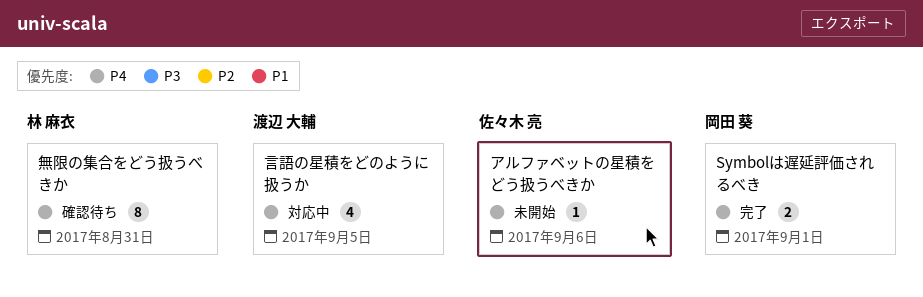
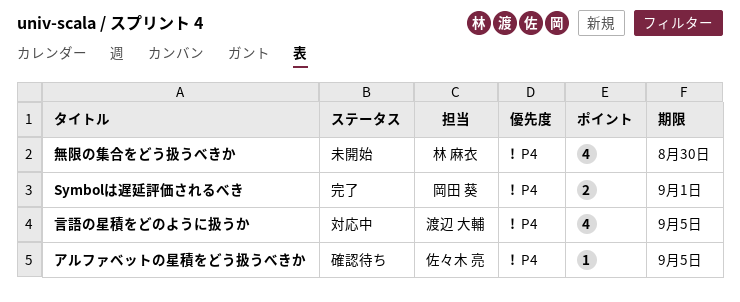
アルファベットの星積をどう扱うべきか, status: 未開始 -> 確認待ち
アルファベットの星積をどう扱うべきか, due: Sep 6 -> Sep 5
無限の集合をどう扱うべきか, status: 確認待ち -> 未開始
無限の集合をどう扱うべきか, estimate: 8 -> 4
無限の集合をどう扱うべきか, due: Aug 31 -> Aug 30

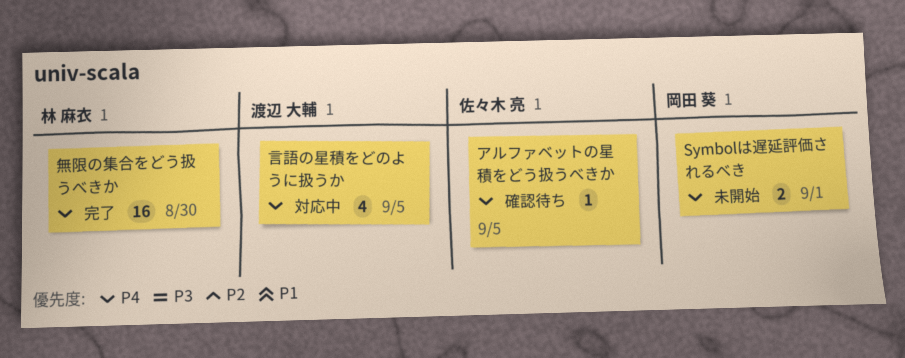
Symbolは遅延評価されるべき, status: 完了 -> 未開始
無限の集合をどう扱うべきか, status: 未開始 -> 完了
無限の集合をどう扱うべきか, estimate: 4 -> 16

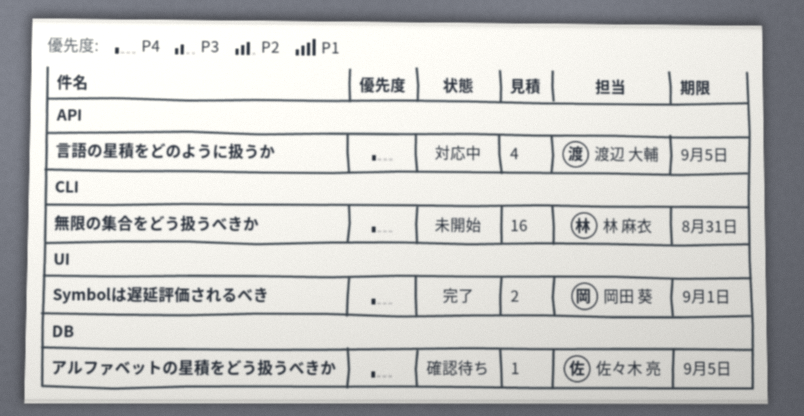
Symbolは遅延評価されるべき, status: 未開始 -> 完了
無限の集合をどう扱うべきか, status: 完了 -> 未開始
無限の集合をどう扱うべきか, due: Aug 30 -> Aug 31

